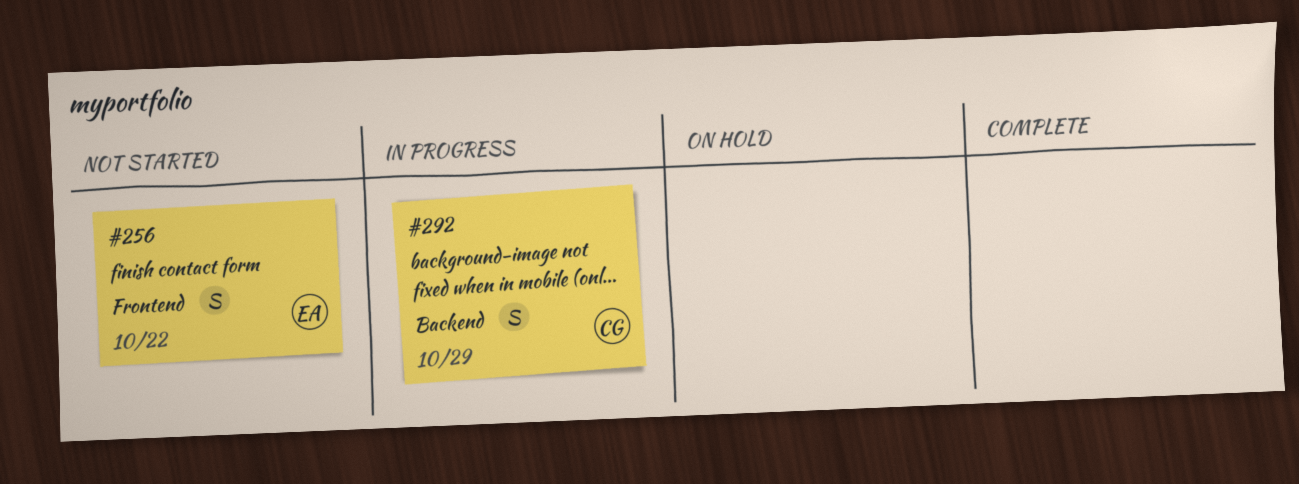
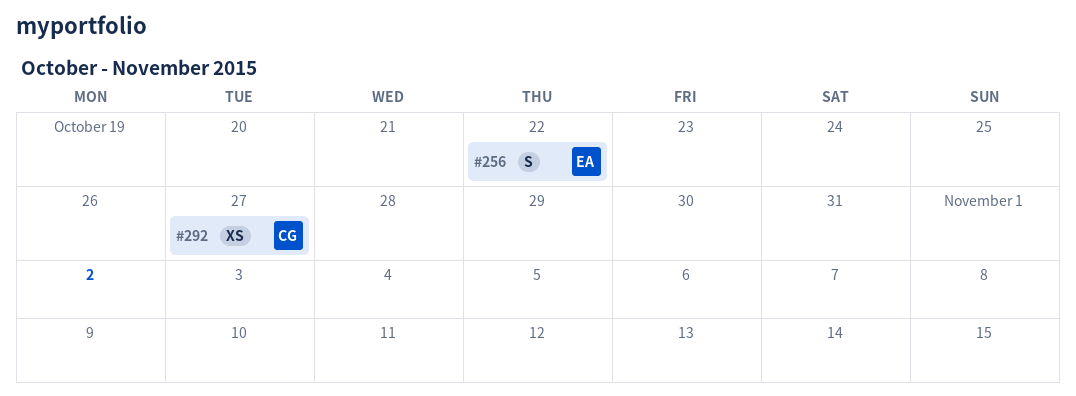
#292, estimate: S -> XS
#292, due: Oct 29 -> Oct 27

